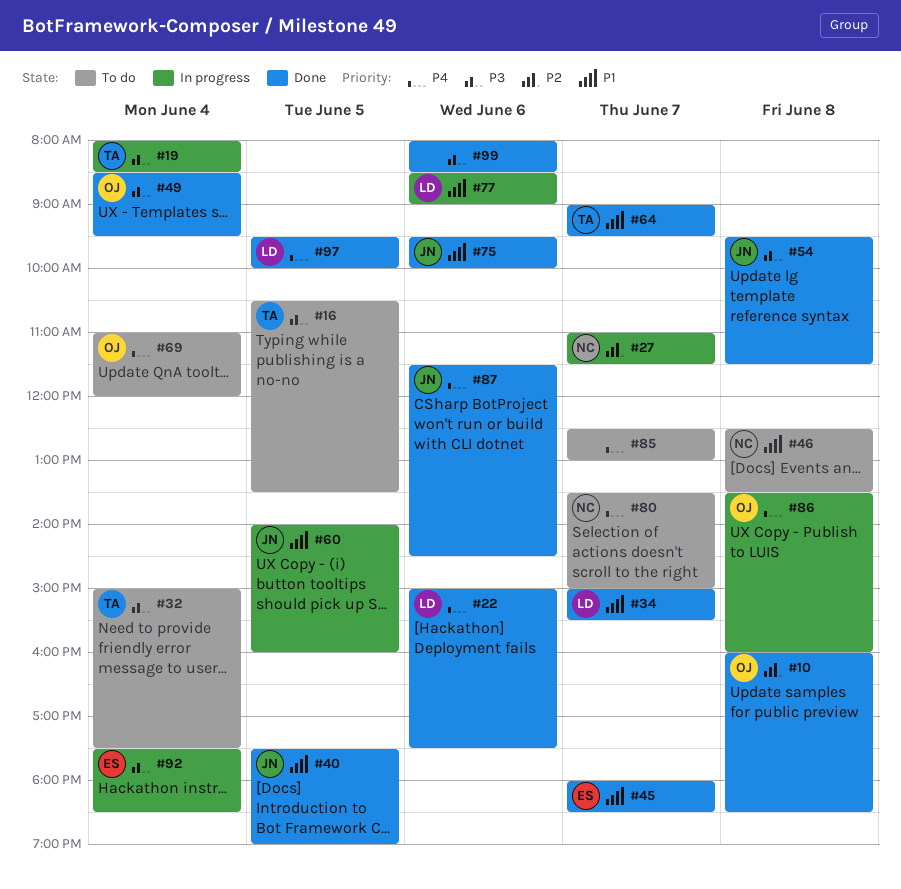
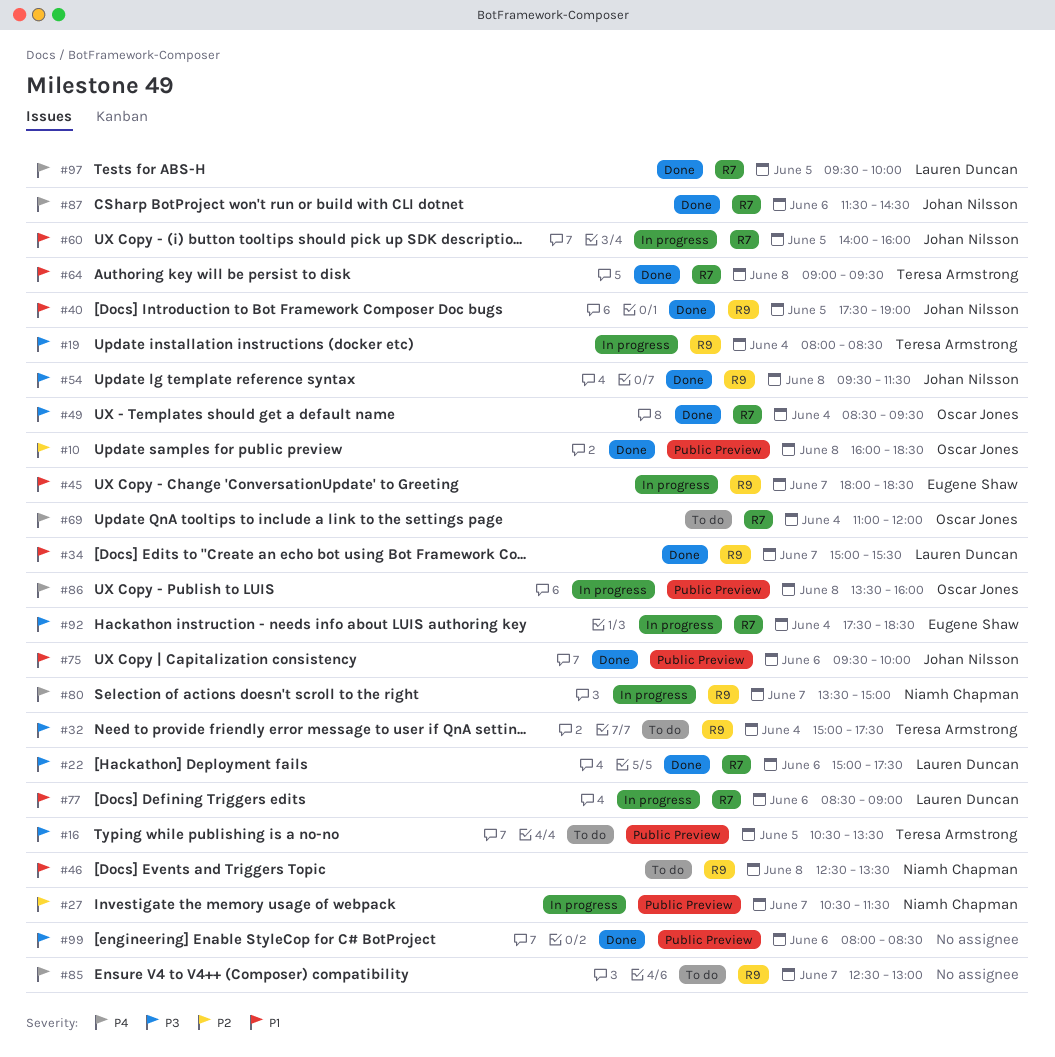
#22, priority: P4 -> P3
#27, begins: 11:00 -> 10:30
#45, status: Done -> In progress
#64, day: Jun 7 -> Jun 8
#80, status: To do -> In progress

